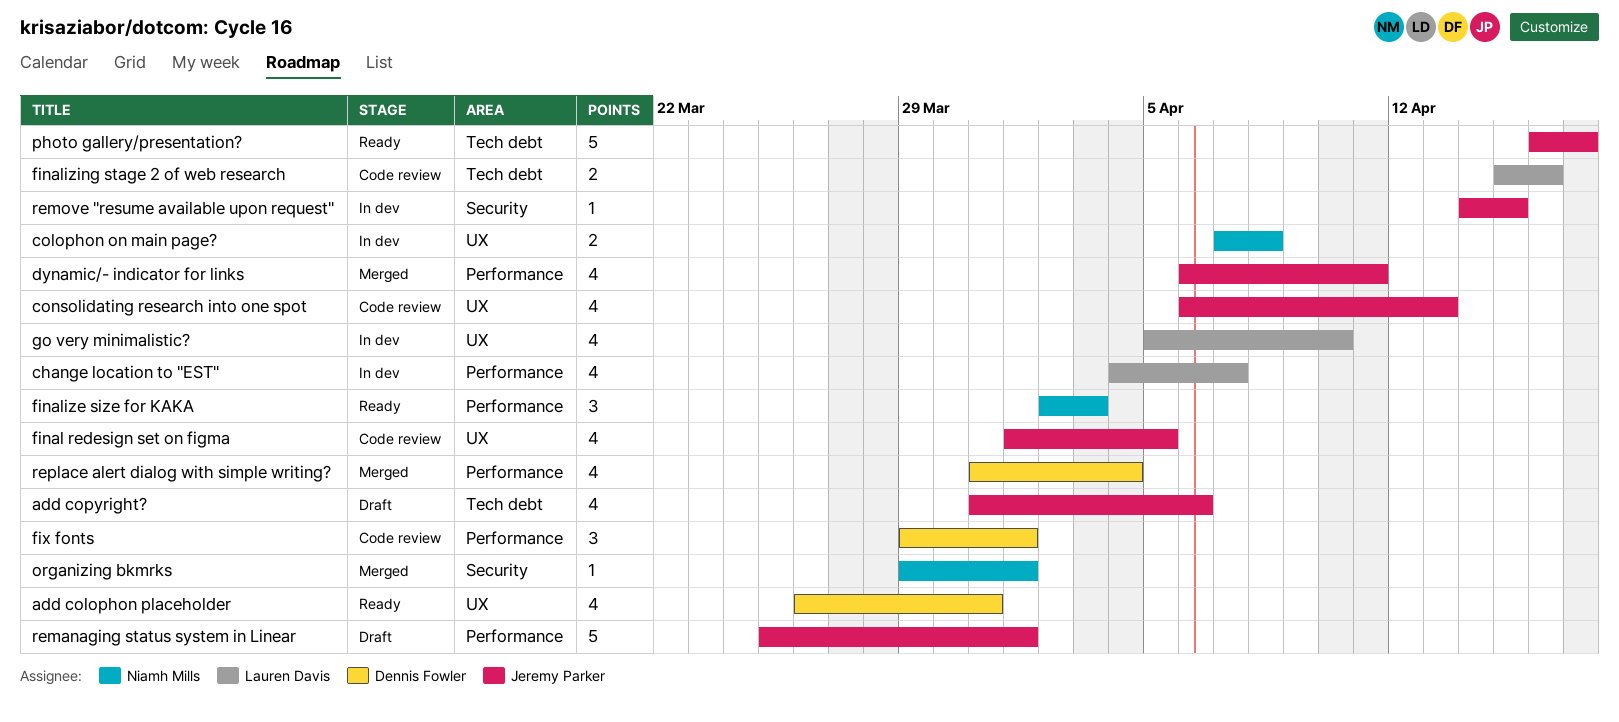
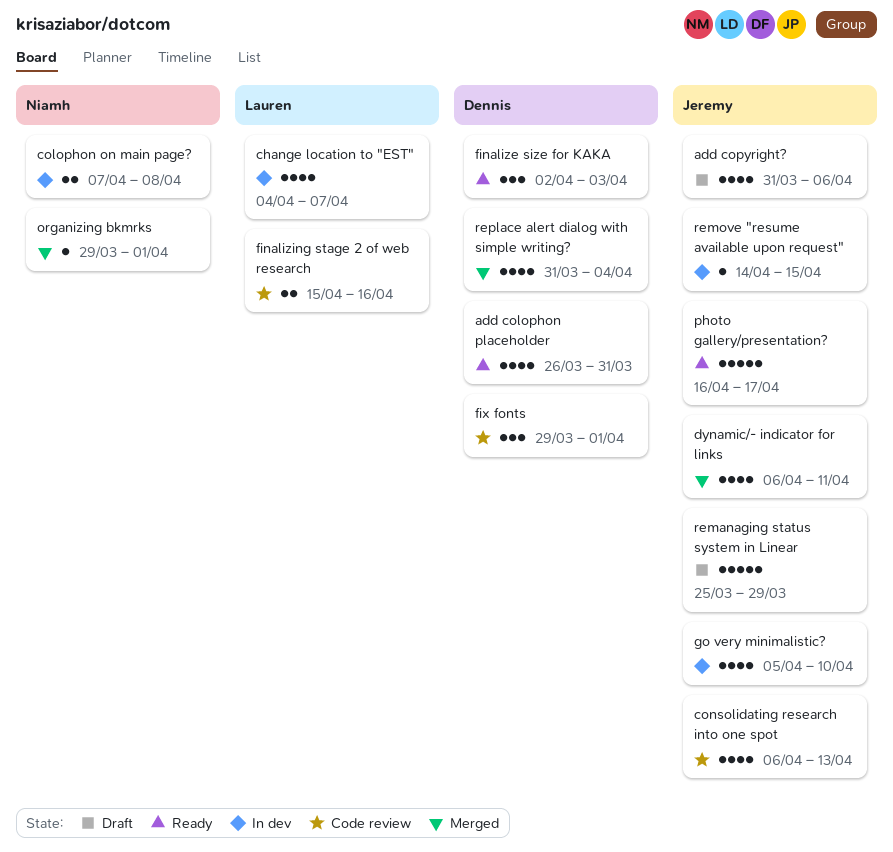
final redesign set on figma: present -> none
finalize size for KAKA, owner: Niamh Mills -> Dennis Fowler
go very minimalistic?, owner: Lauren Davis -> Jeremy Parker
remanaging status system in Linear, due: Apr 1 -> Mar 29

